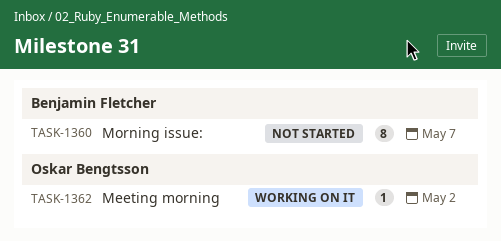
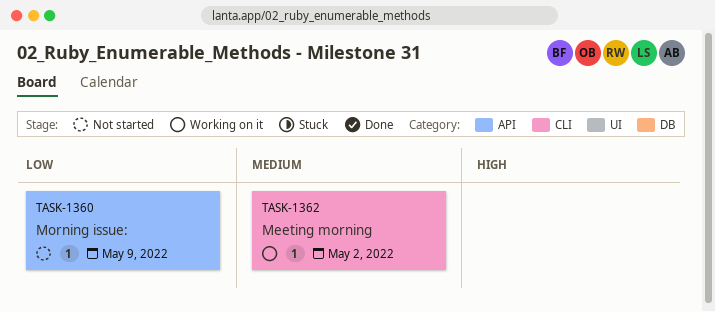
TASK-1360, estimate: 8 -> 1
TASK-1360, due: May 7 -> May 9

